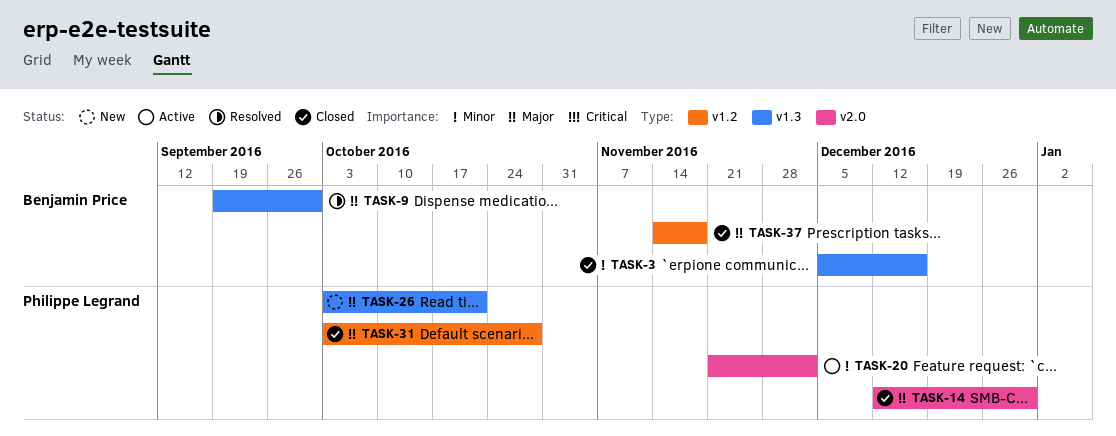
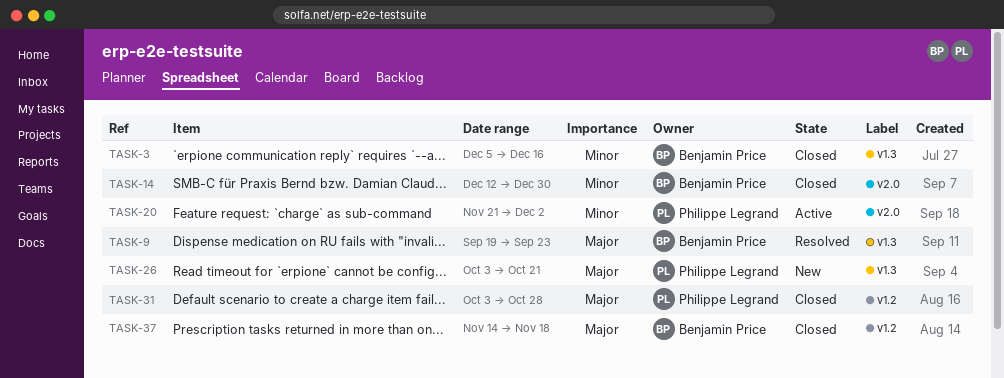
TASK-9, due: Sep 30 -> Sep 23
TASK-14, owner: Philippe Legrand -> Benjamin Price
TASK-14, priority: Major -> Minor

